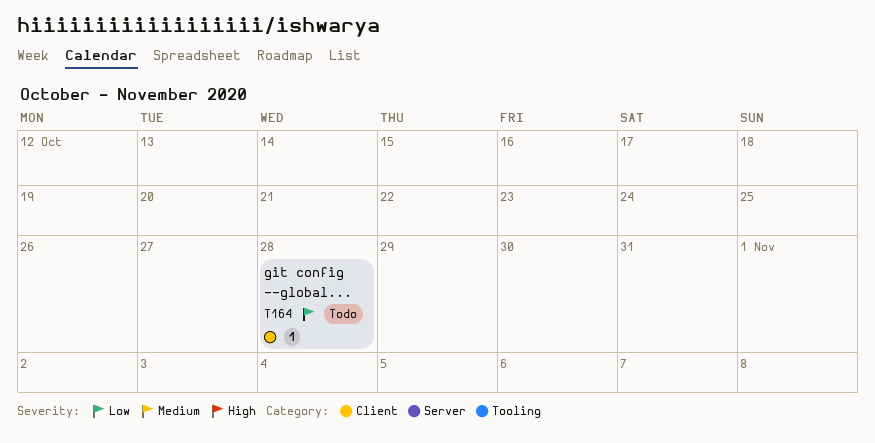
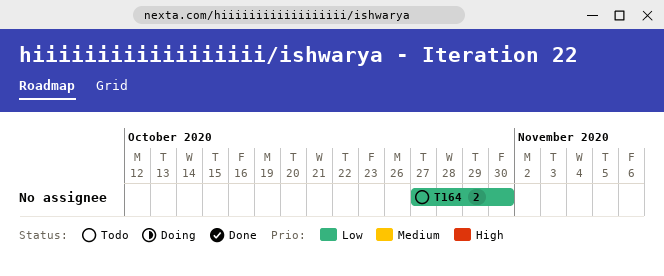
T164, estimate: 1 -> 2
T164, due: Oct 28 -> Oct 30

